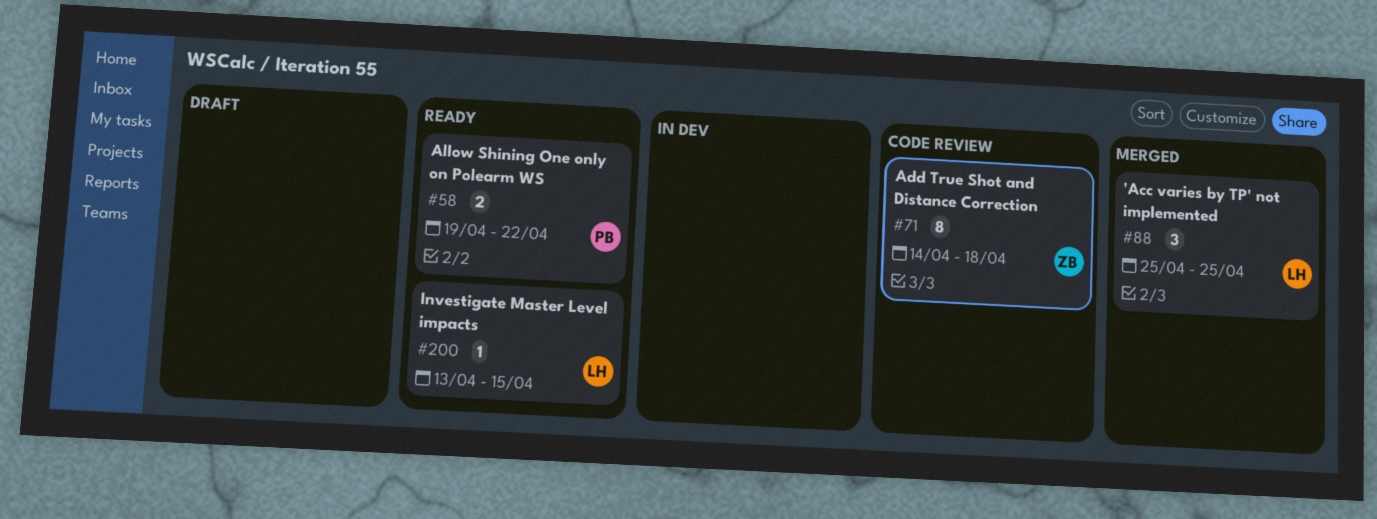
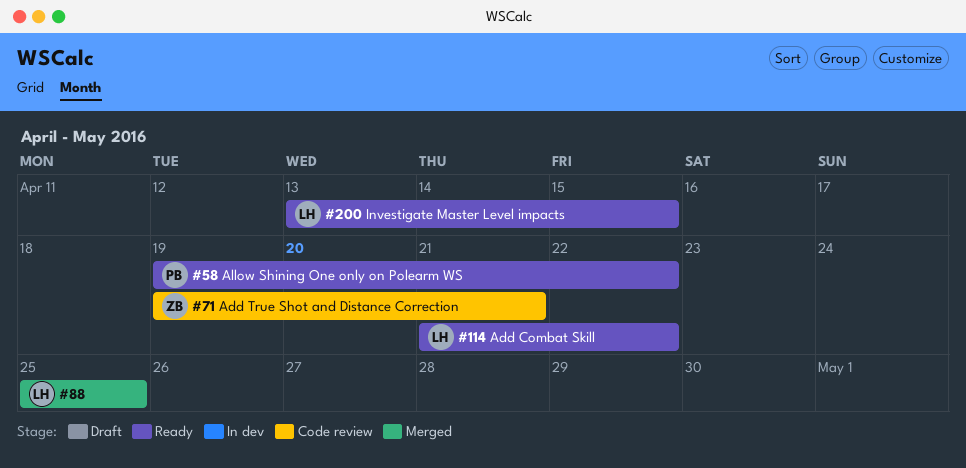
#71, start: Apr 14 -> Apr 19
#71, due: Apr 18 -> Apr 21
#114: none -> present

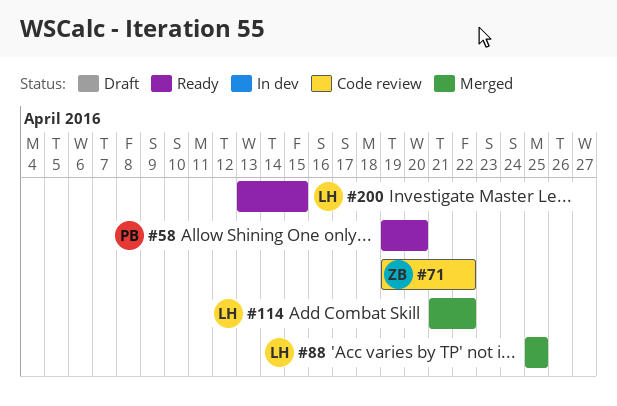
#58, due: Apr 22 -> Apr 20
#71, due: Apr 21 -> Apr 22
#114, status: Ready -> Merged

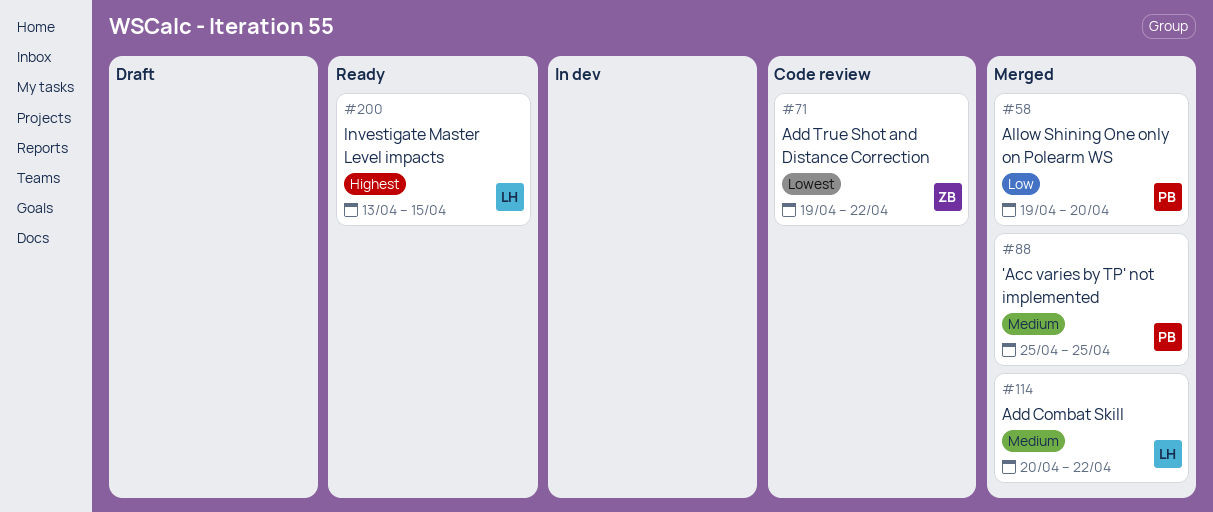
#58, status: Ready -> Merged
#88, owner: LH -> PB
#114, start: Apr 21 -> Apr 20

